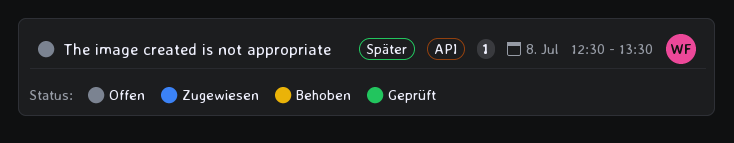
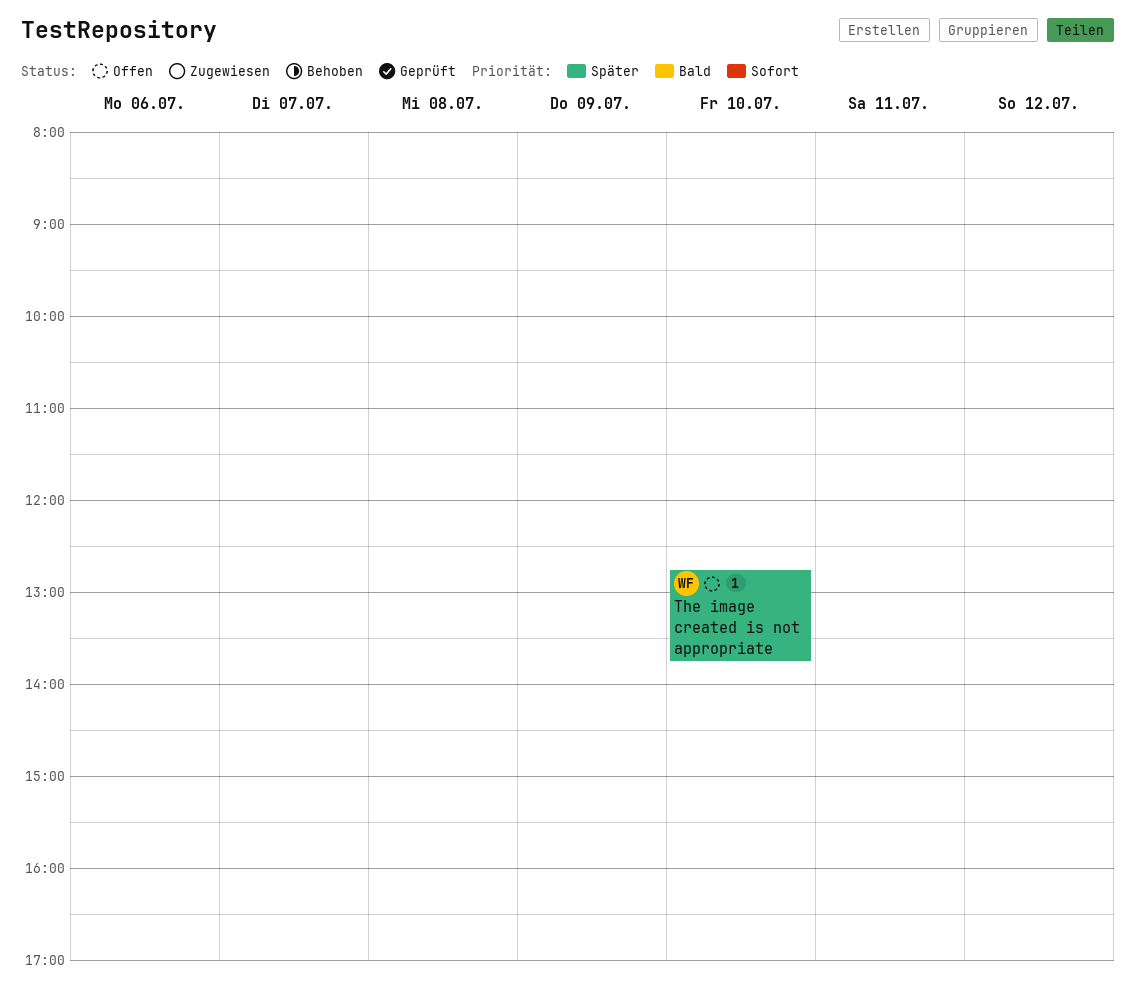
The image created is not appropriate, day: Jul 8 -> Jul 10
The image created is not appropriate, begins: 12:30 -> 12:45
The image created is not appropriate, ends: 13:30 -> 13:45

